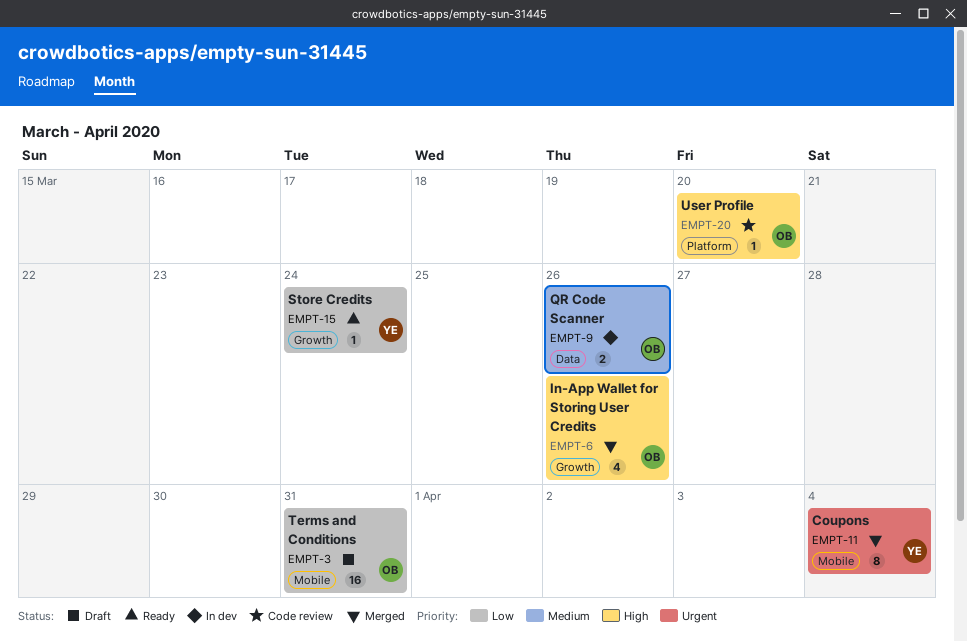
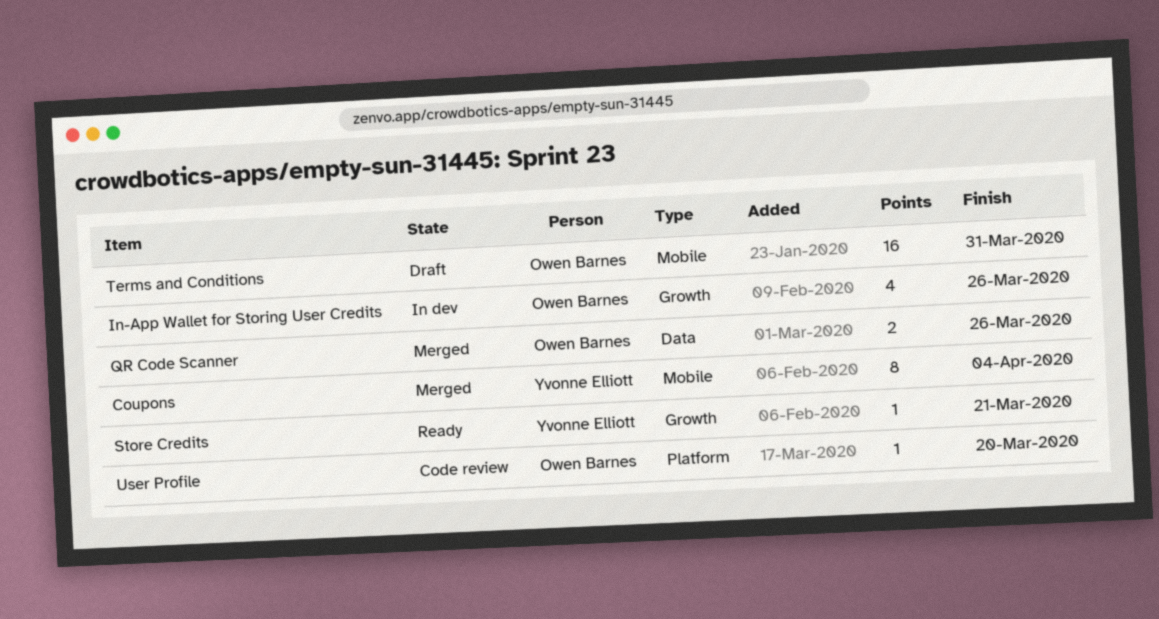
In-App Wallet for Storing User Credits, status: Merged -> In dev
QR Code Scanner, status: In dev -> Merged
Store Credits, due: Mar 24 -> Mar 21

